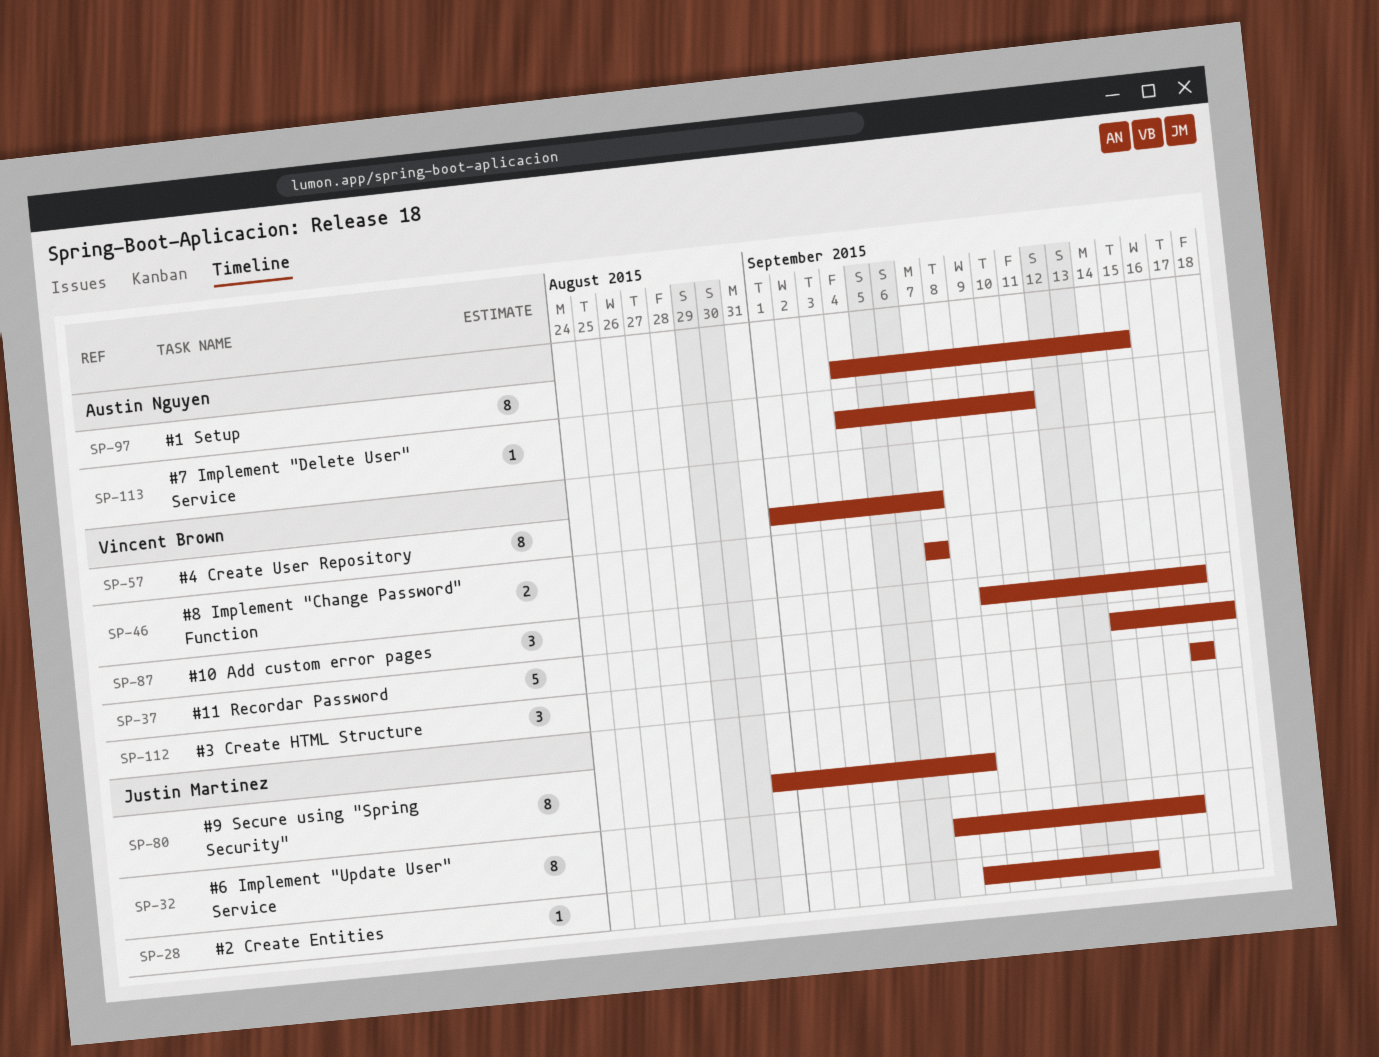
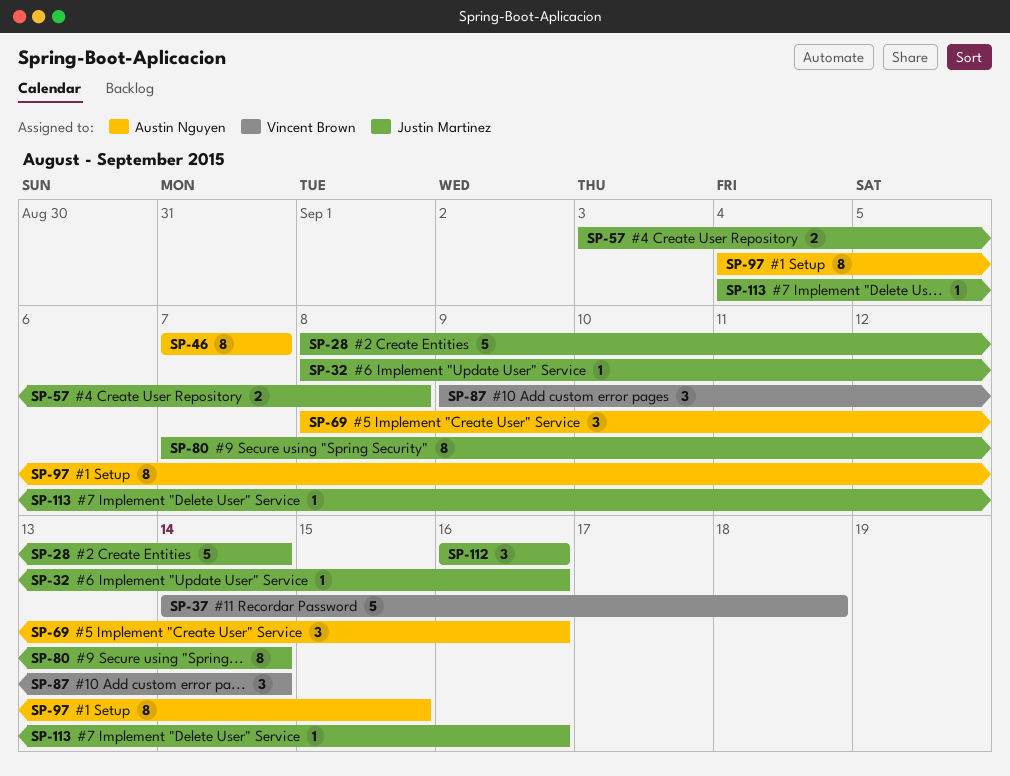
SP-28, estimate: 1 -> 5
SP-32, estimate: 8 -> 1
SP-32, start: Sep 7 -> Sep 8
SP-46, owner: Vincent Brown -> Austin Nguyen
SP-46, estimate: 2 -> 8
SP-57, owner: Vincent Brown -> Justin Martinez
SP-57, estimate: 8 -> 2
SP-57, start: Sep 1 -> Sep 3
SP-57, due: Sep 7 -> Sep 8
SP-69: none -> present
SP-80, start: Aug 31 -> Sep 7
SP-80, due: Sep 8 -> Sep 14
SP-87, due: Sep 17 -> Sep 14
SP-112, owner: Vincent Brown -> Justin Martinez
SP-112, start: Sep 17 -> Sep 16
SP-112, due: Sep 17 -> Sep 16
SP-113, owner: Austin Nguyen -> Justin Martinez
SP-113, due: Sep 11 -> Sep 16

